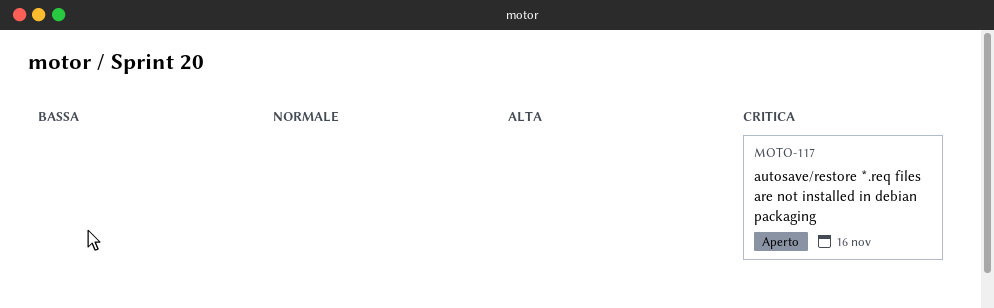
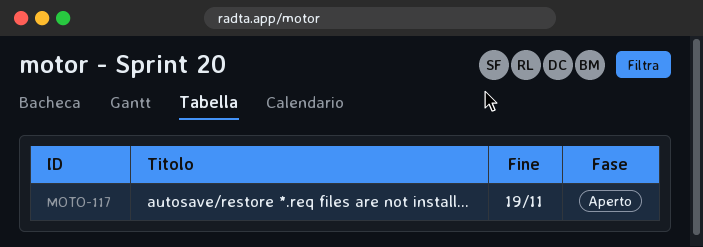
MOTO-117, due: Nov 16 -> Nov 19

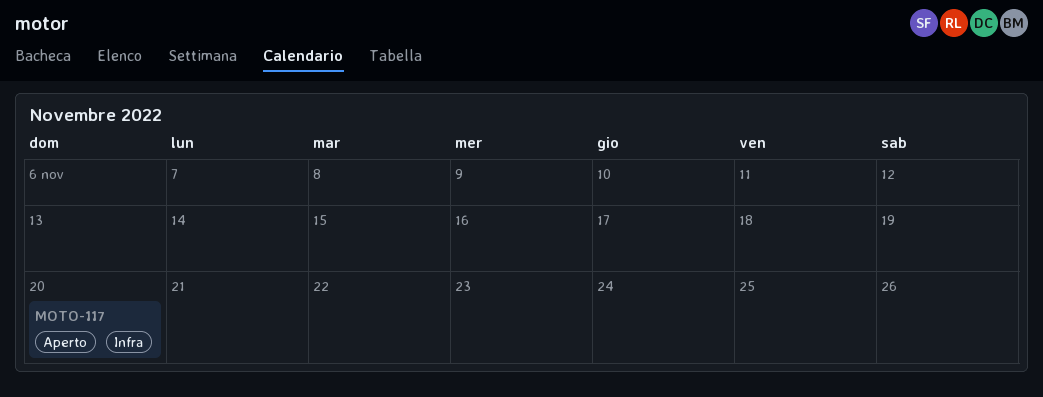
MOTO-117, due: Nov 19 -> Nov 20

